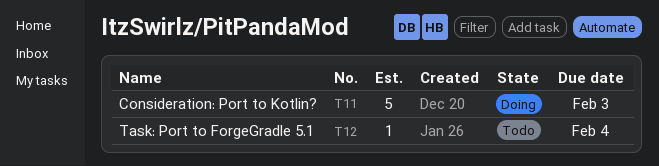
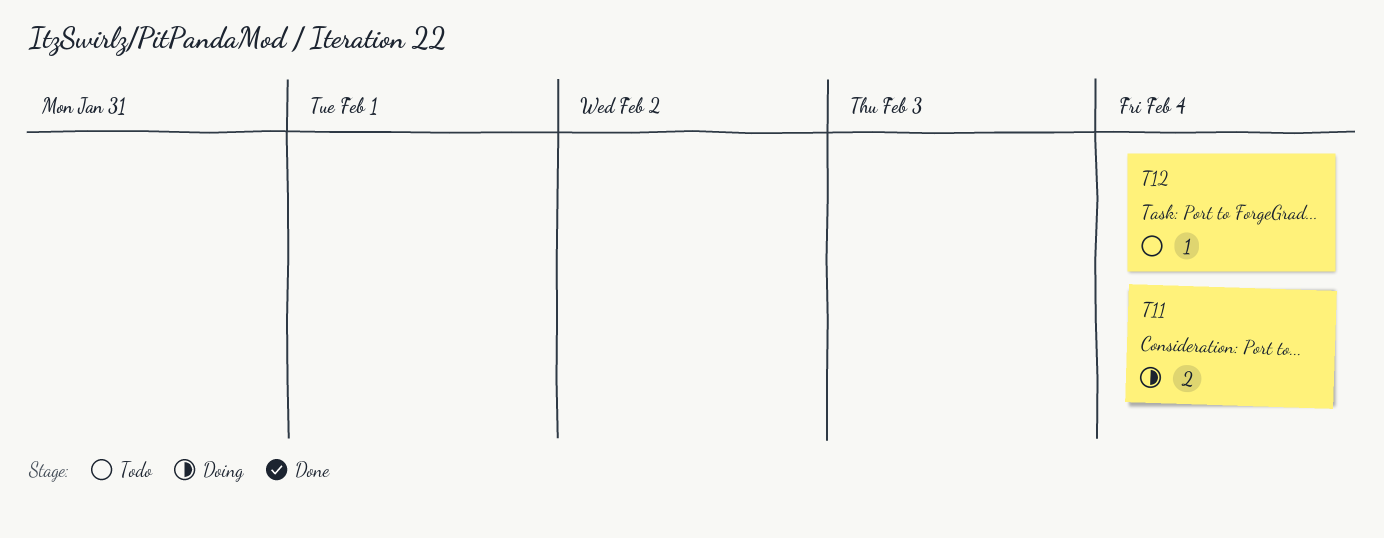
T11, estimate: 5 -> 2
T11, due: Feb 3 -> Feb 4

